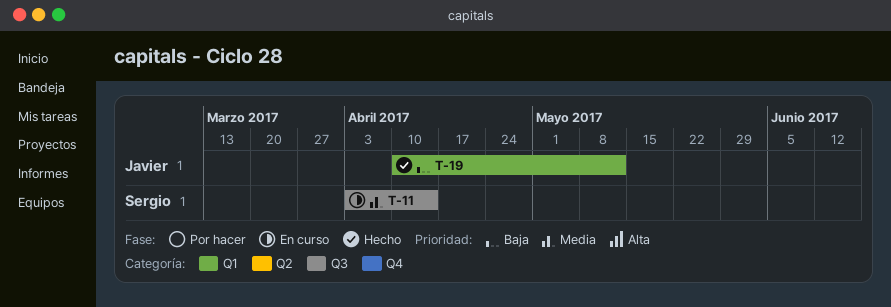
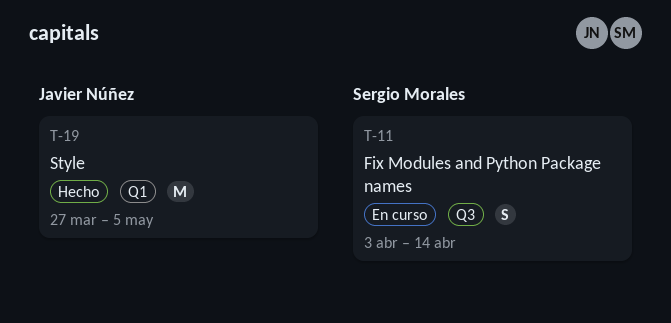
T-19, start: Apr 10 -> Mar 27
T-19, due: May 12 -> May 5

